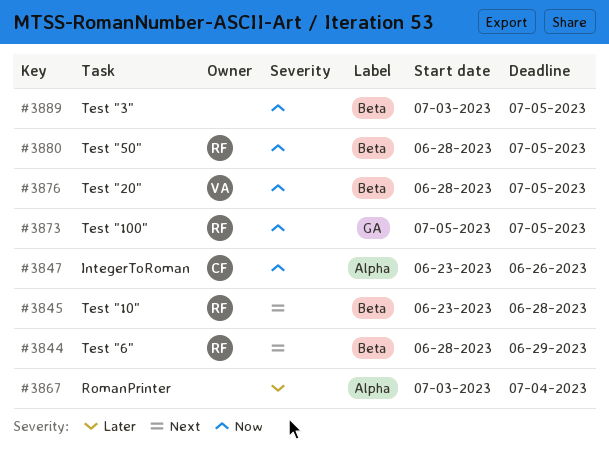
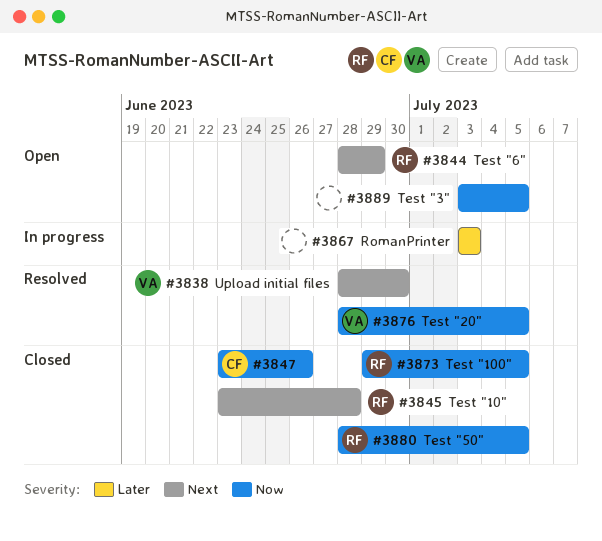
#3838: none -> present
#3867, due: Jul 4 -> Jul 3
#3873, start: Jul 5 -> Jun 29

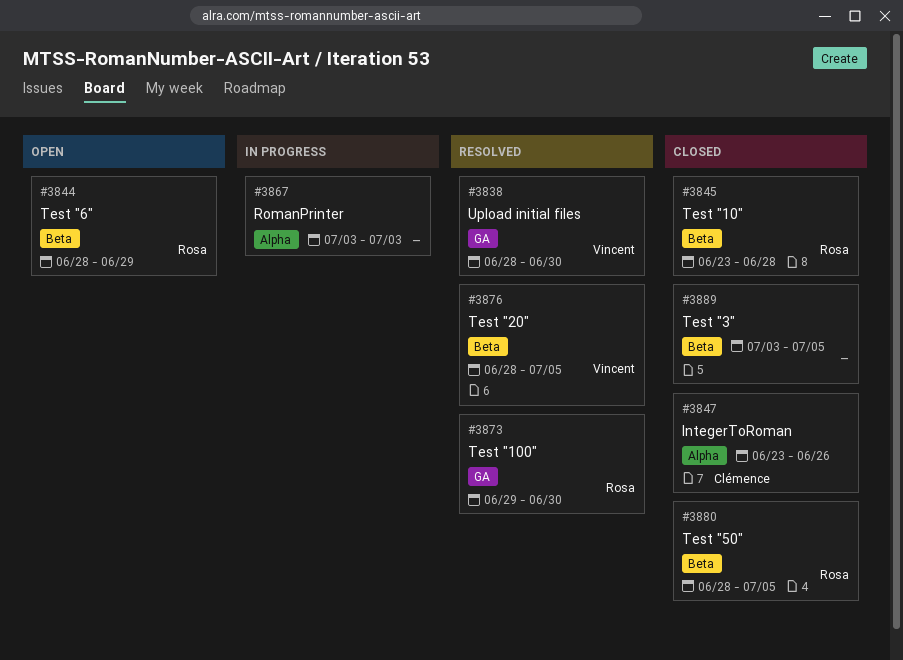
#3873, status: Closed -> Resolved
#3873, due: Jul 5 -> Jun 30
#3889, status: Open -> Closed

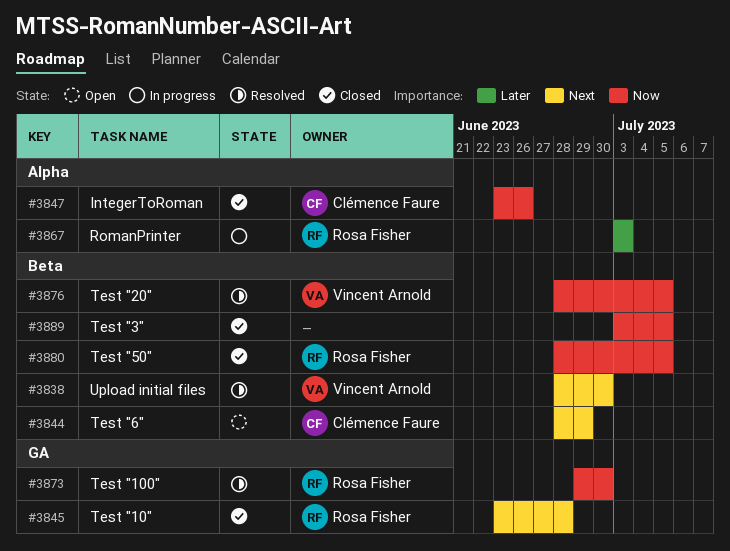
#3838, label: GA -> Beta
#3844, owner: Rosa Fisher -> Clémence Faure
#3845, label: Beta -> GA
#3867, owner: none -> Rosa Fisher

